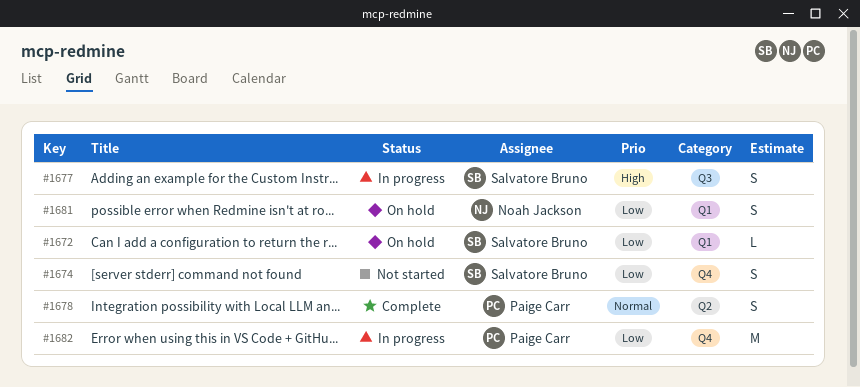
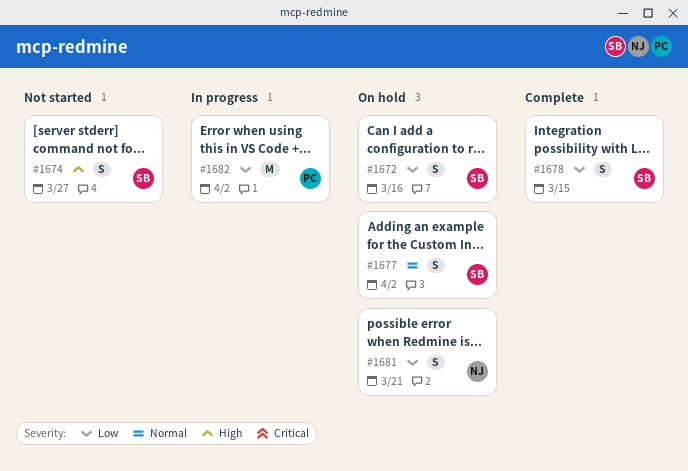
#1672, estimate: L -> S
#1674, priority: Low -> High
#1677, status: In progress -> On hold
#1677, priority: High -> Normal
#1678, owner: Paige Carr -> Salvatore Bruno
#1678, priority: Normal -> Low

